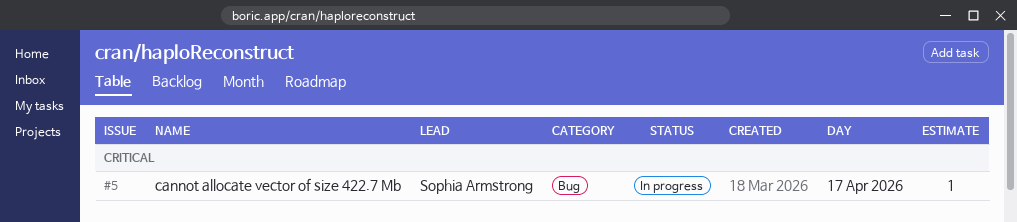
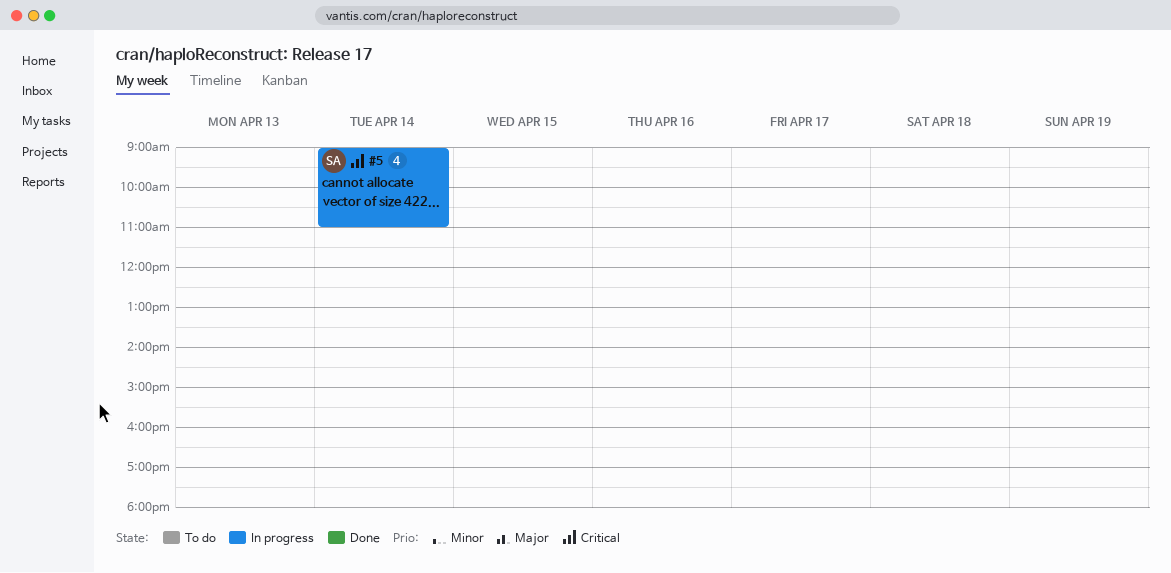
#5, estimate: 1 -> 4
#5, day: Apr 17 -> Apr 14

